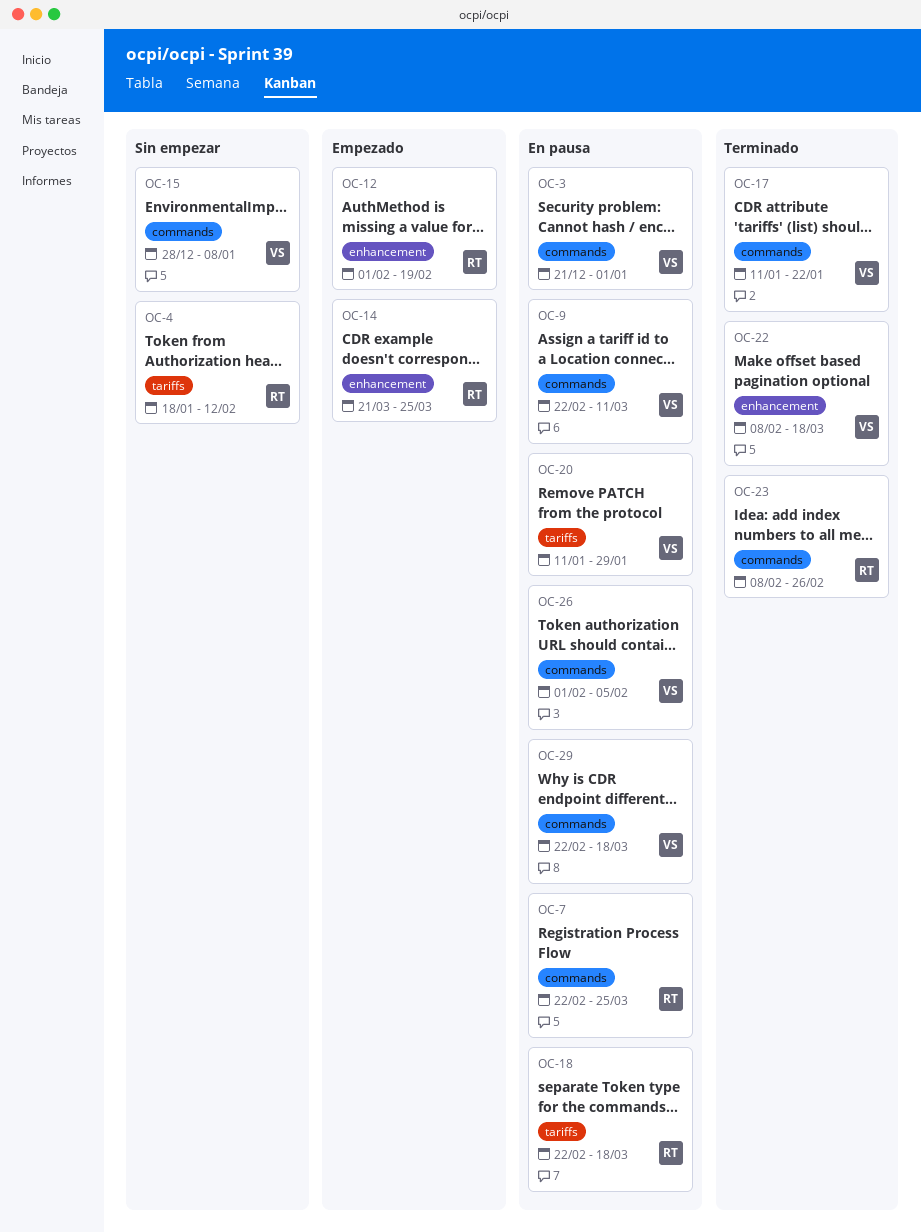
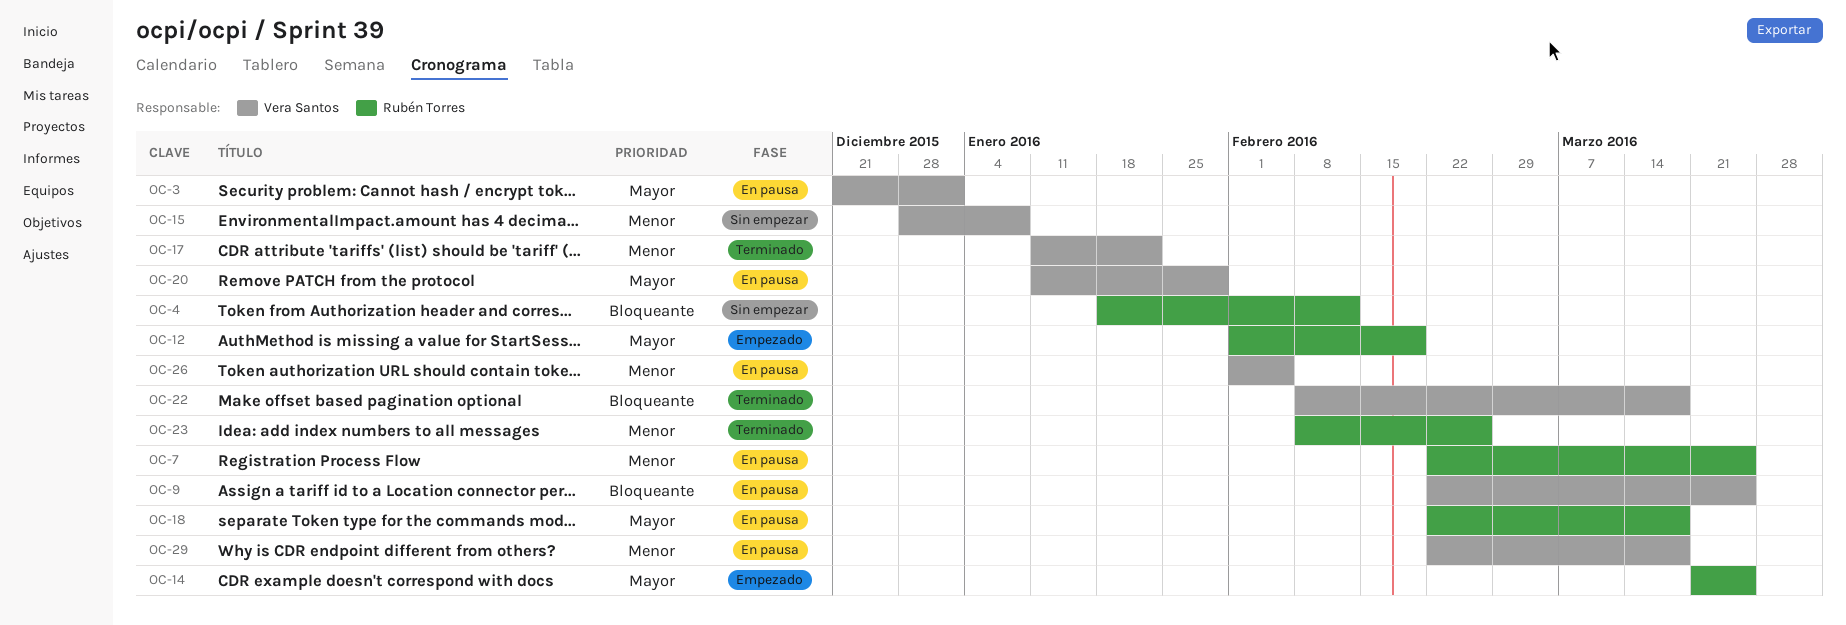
OC-9, due: Mar 11 -> Mar 25

